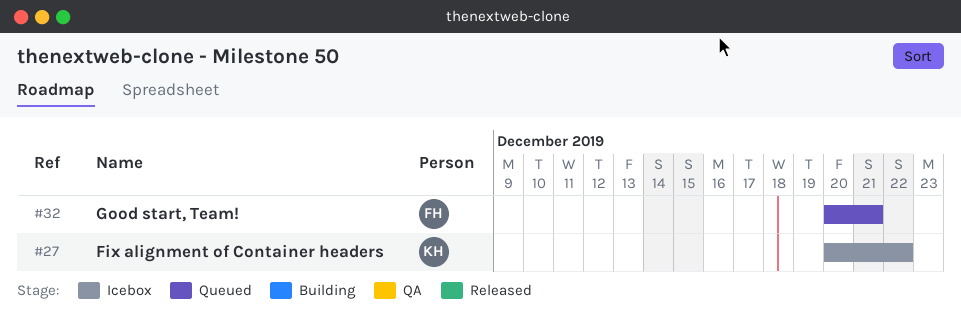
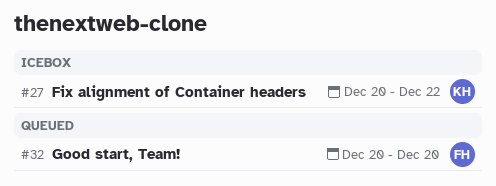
#32, due: Dec 21 -> Dec 20

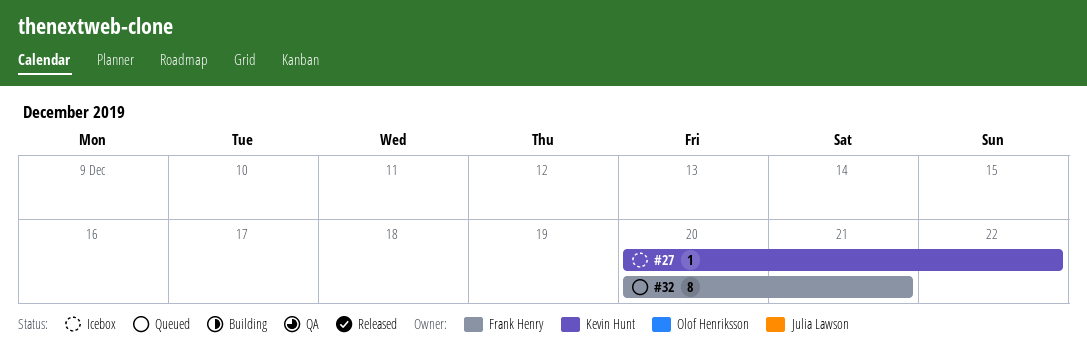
#32, due: Dec 20 -> Dec 21

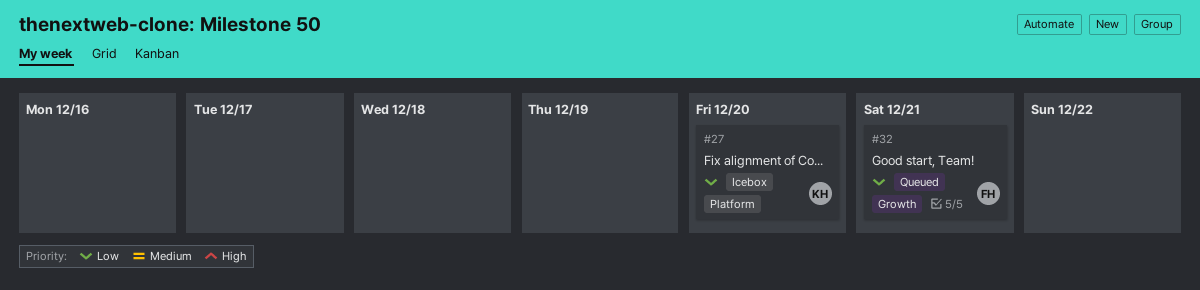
#27, due: Dec 22 -> Dec 20

